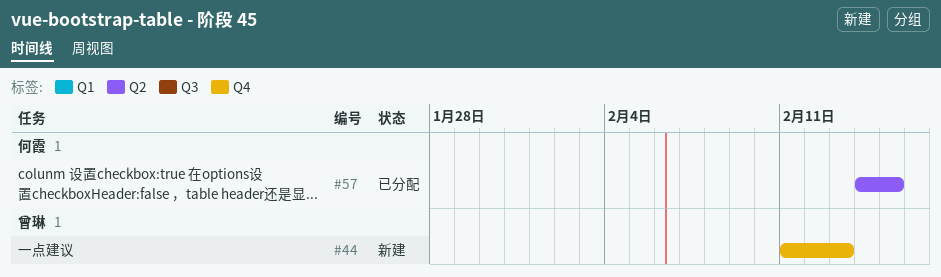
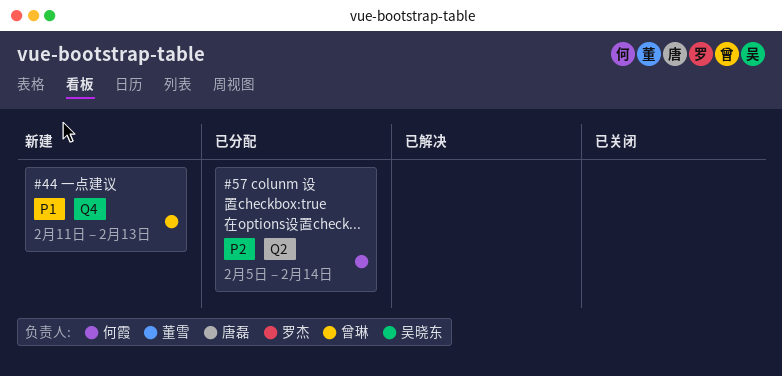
#57, start: Feb 14 -> Feb 5
#57, due: Feb 15 -> Feb 14

